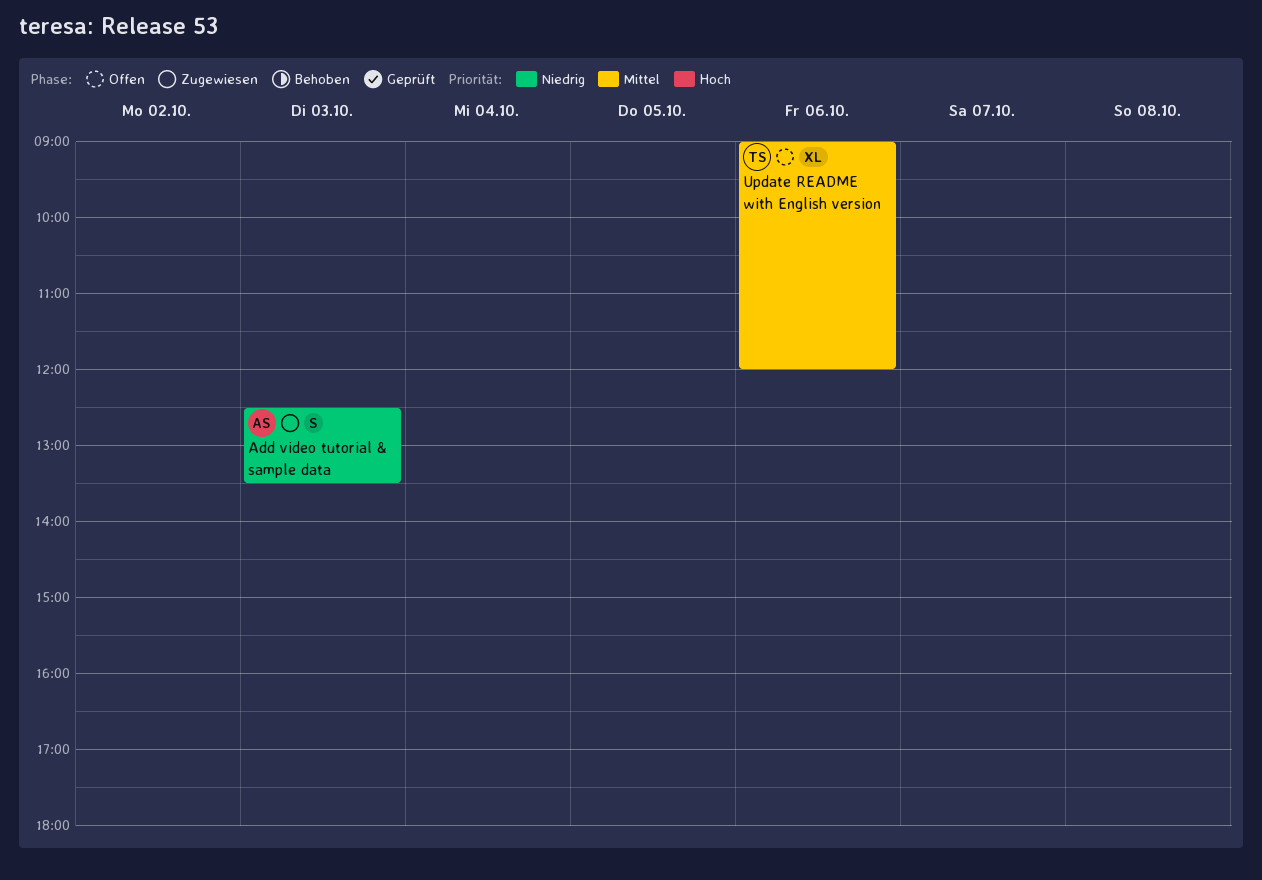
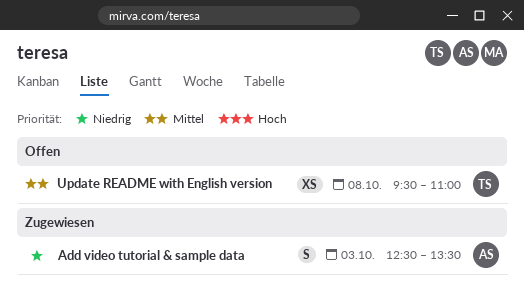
Update README with English version, estimate: XL -> XS
Update README with English version, day: Oct 6 -> Oct 8
Update README with English version, begins: 09:00 -> 09:30
Update README with English version, ends: 12:00 -> 11:00

